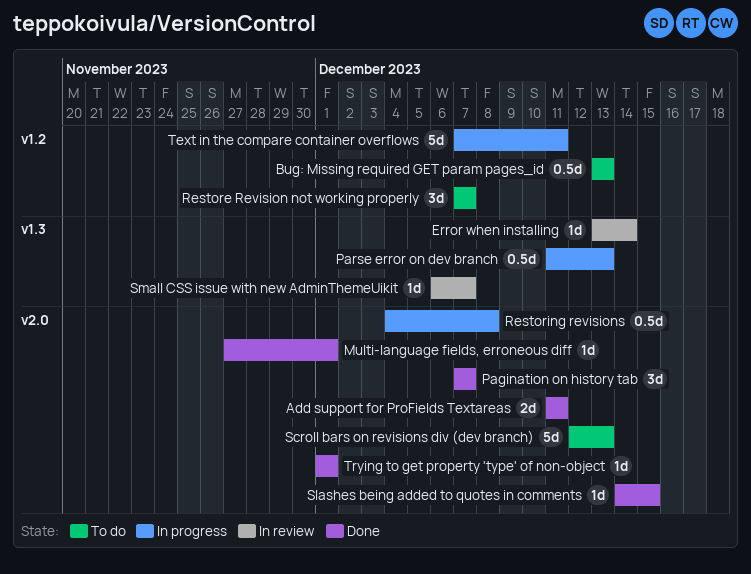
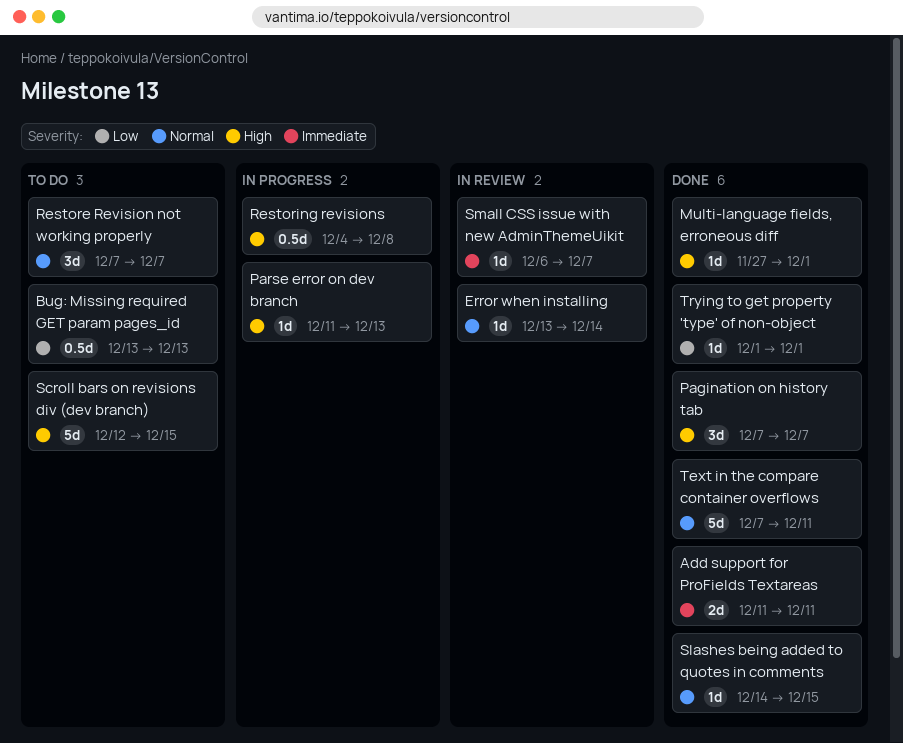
Parse error on dev branch, estimate: 0.5d -> 1d
Scroll bars on revisions div (dev branch), due: Dec 13 -> Dec 15
Text in the compare container overflows, status: In progress -> Done

